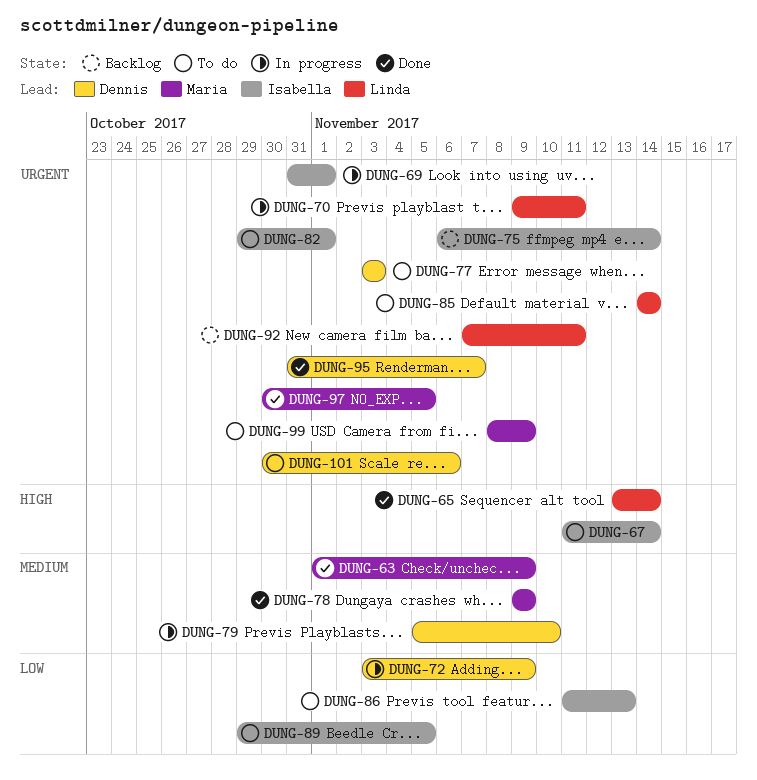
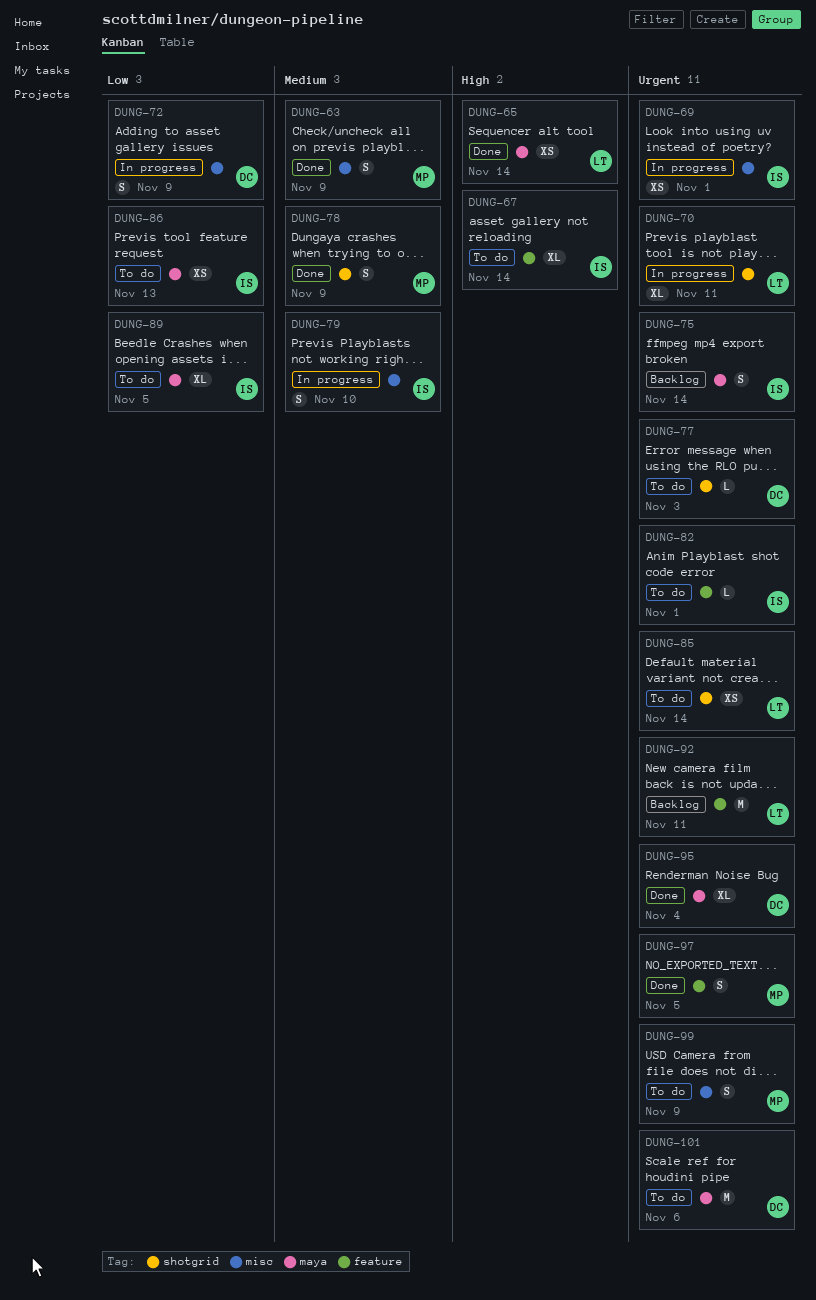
DUNG-79, owner: Dennis -> Isabella
DUNG-95, due: Nov 7 -> Nov 4

